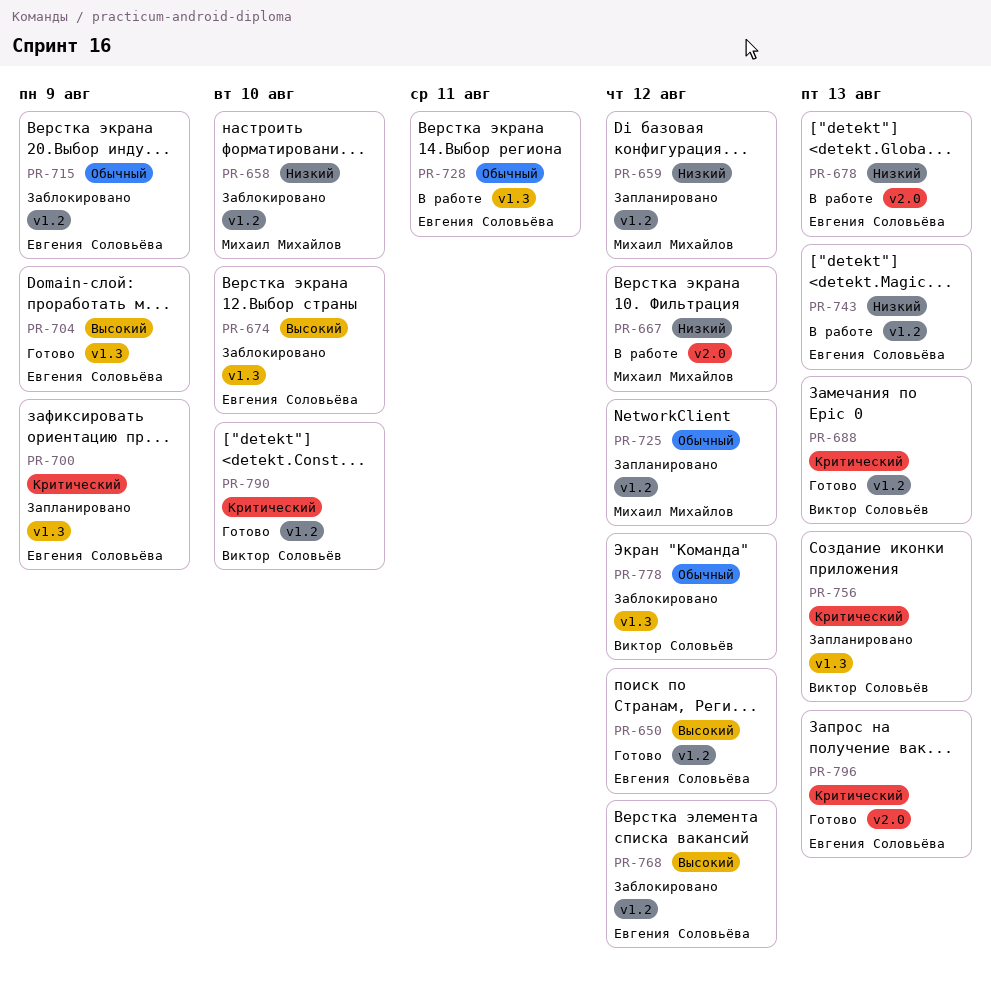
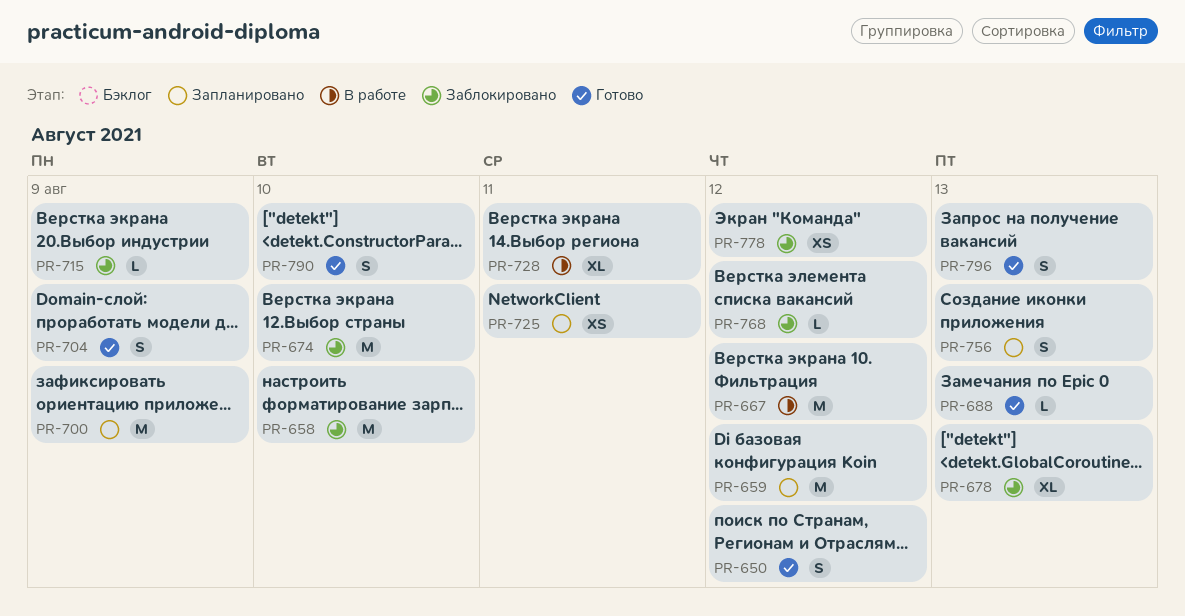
PR-678, status: В работе -> Заблокировано
PR-725, due: Aug 12 -> Aug 11
PR-743: present -> none

